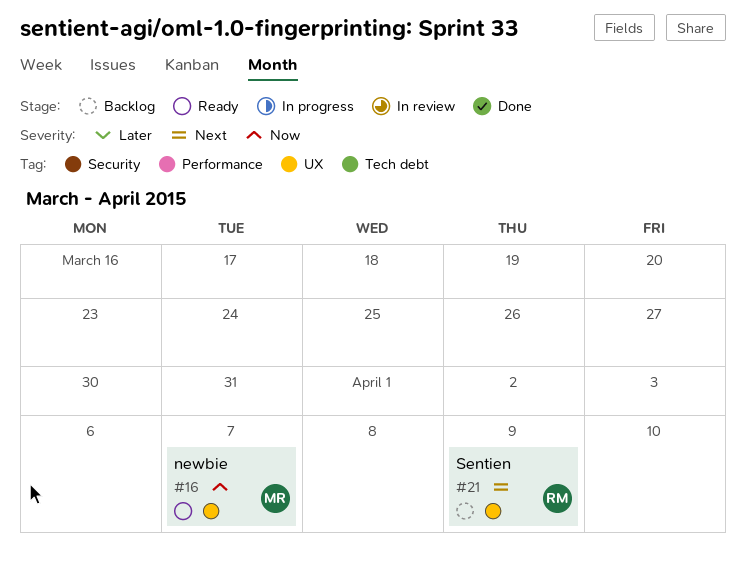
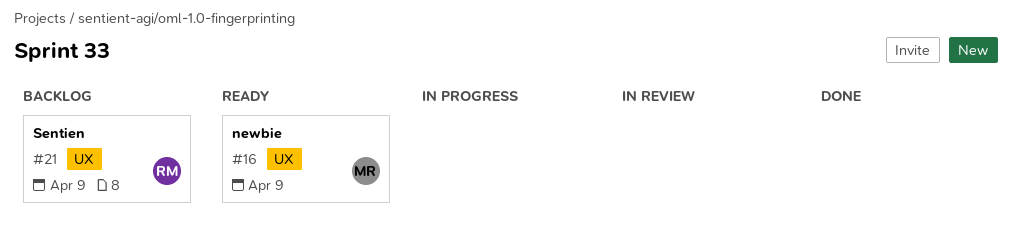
#16, due: Apr 7 -> Apr 9

